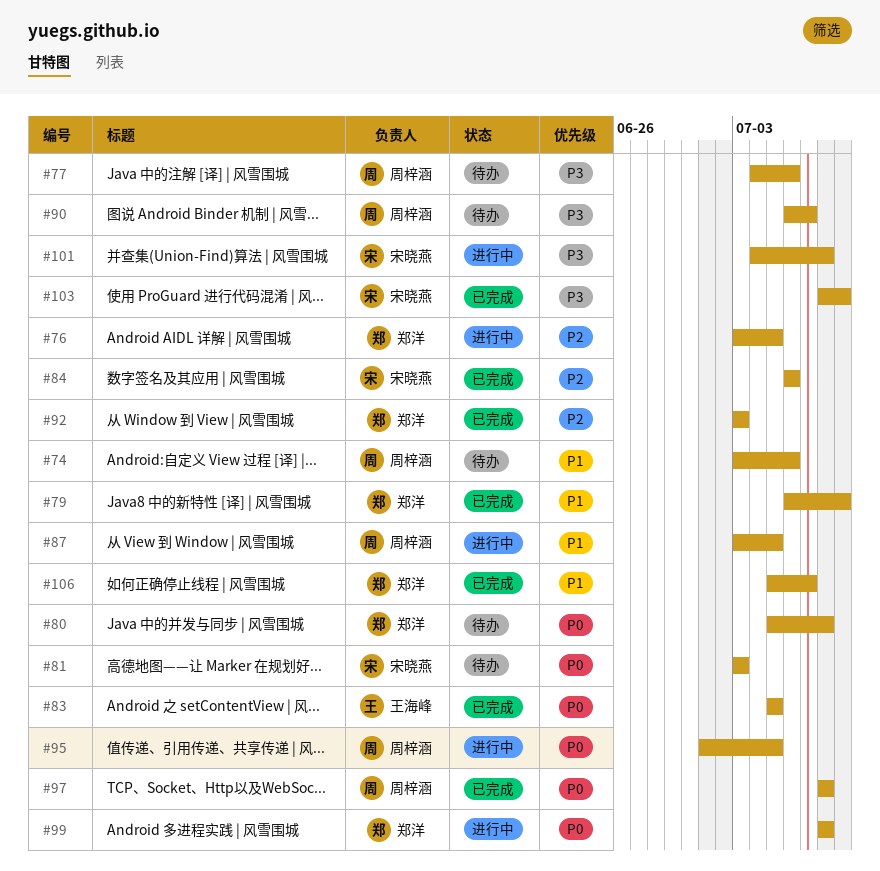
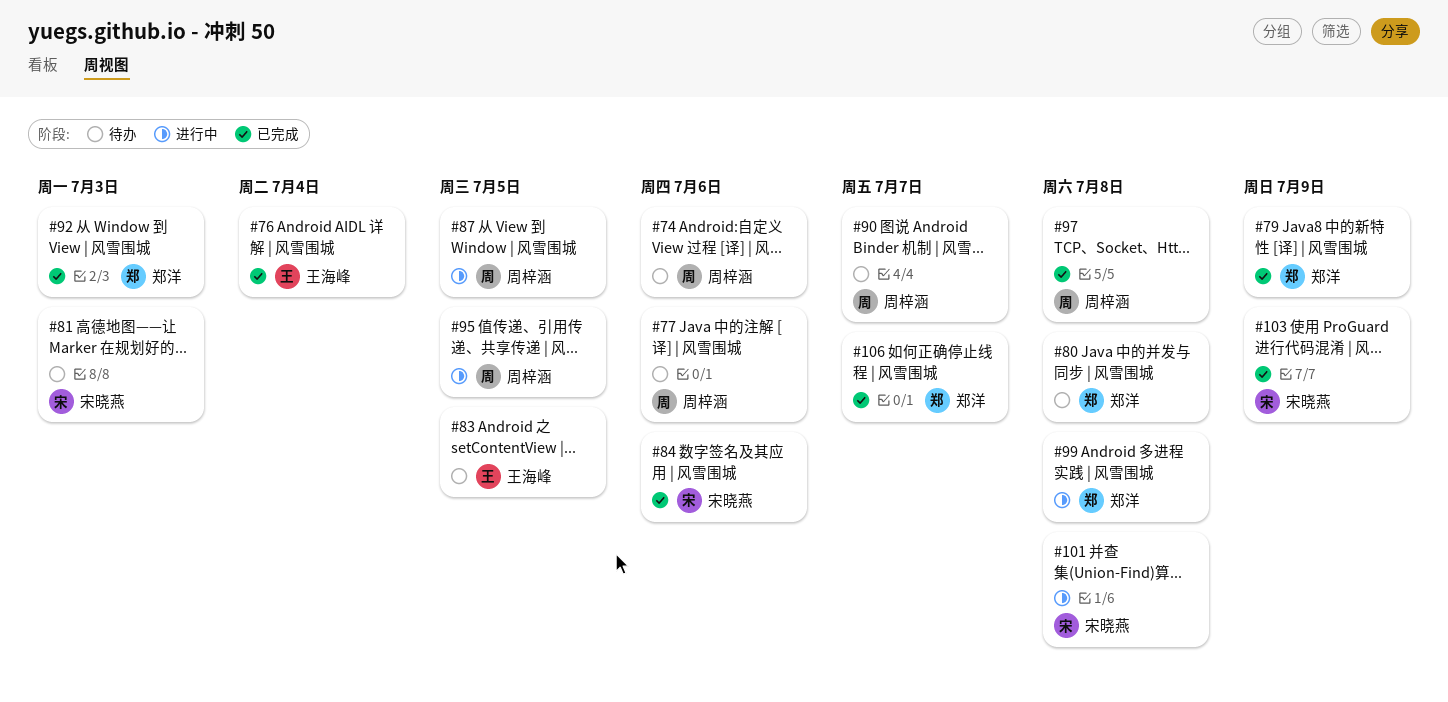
#76, status: 进行中 -> 已完成
#76, owner: 郑洋 -> 王海峰
#76, due: Jul 5 -> Jul 4
#83, status: 已完成 -> 待办

